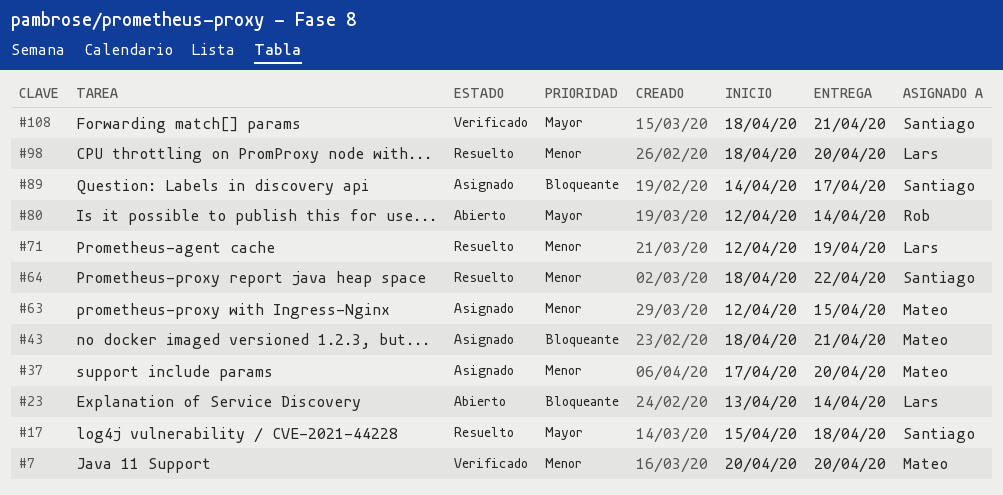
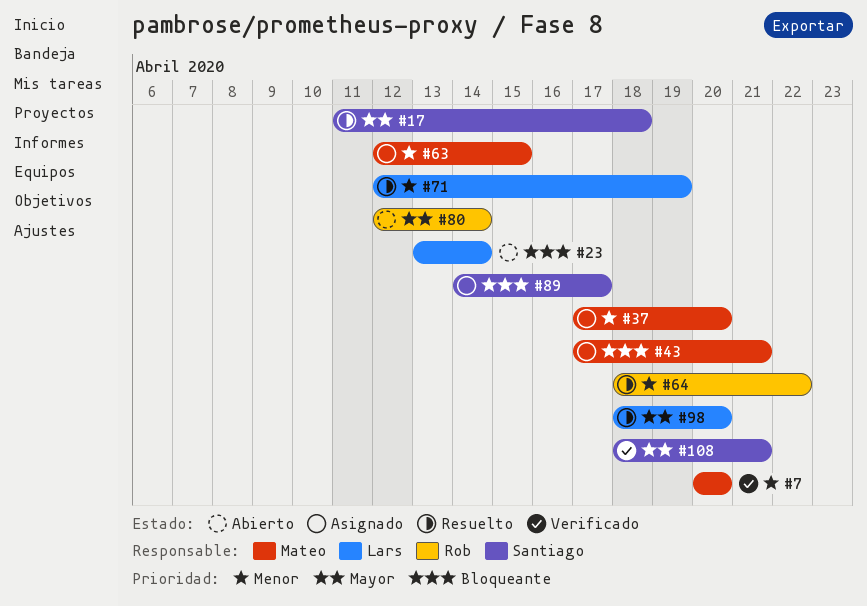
#17, start: Apr 15 -> Apr 11
#43, start: Apr 18 -> Apr 17
#64, owner: Santiago -> Rob
#98, priority: Menor -> Mayor

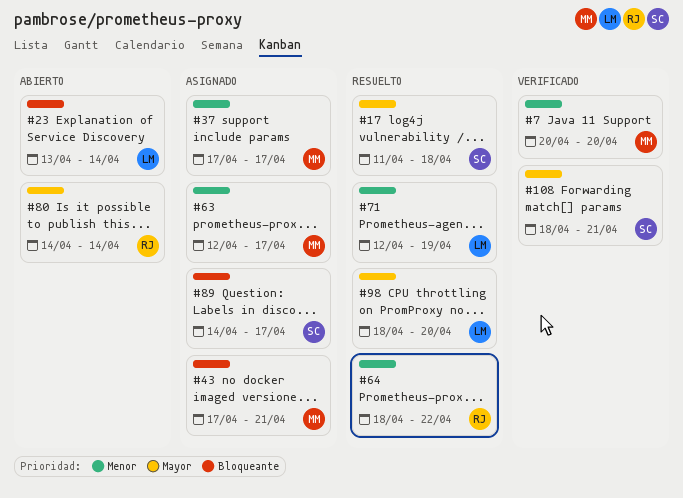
#37, due: Apr 20 -> Apr 17
#63, due: Apr 15 -> Apr 17
#80, start: Apr 12 -> Apr 14

